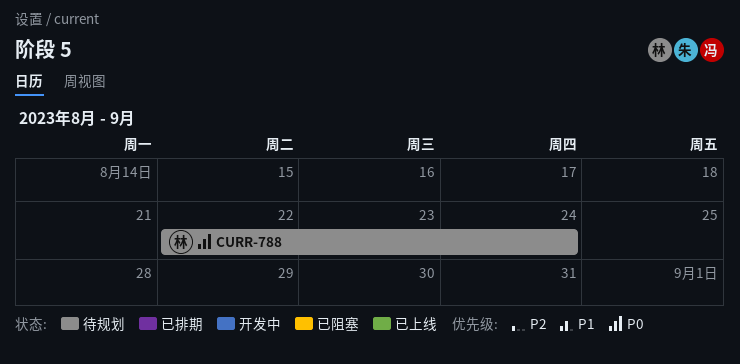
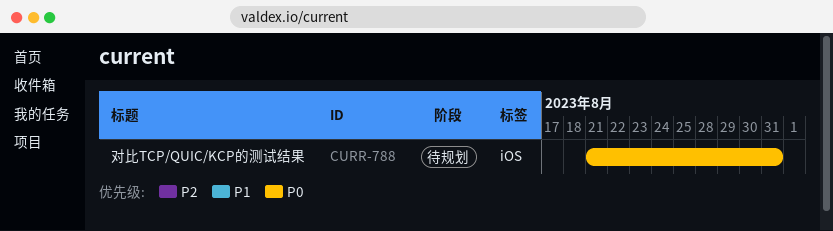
CURR-788, start: Aug 22 -> Aug 21
CURR-788, due: Aug 24 -> Aug 31

